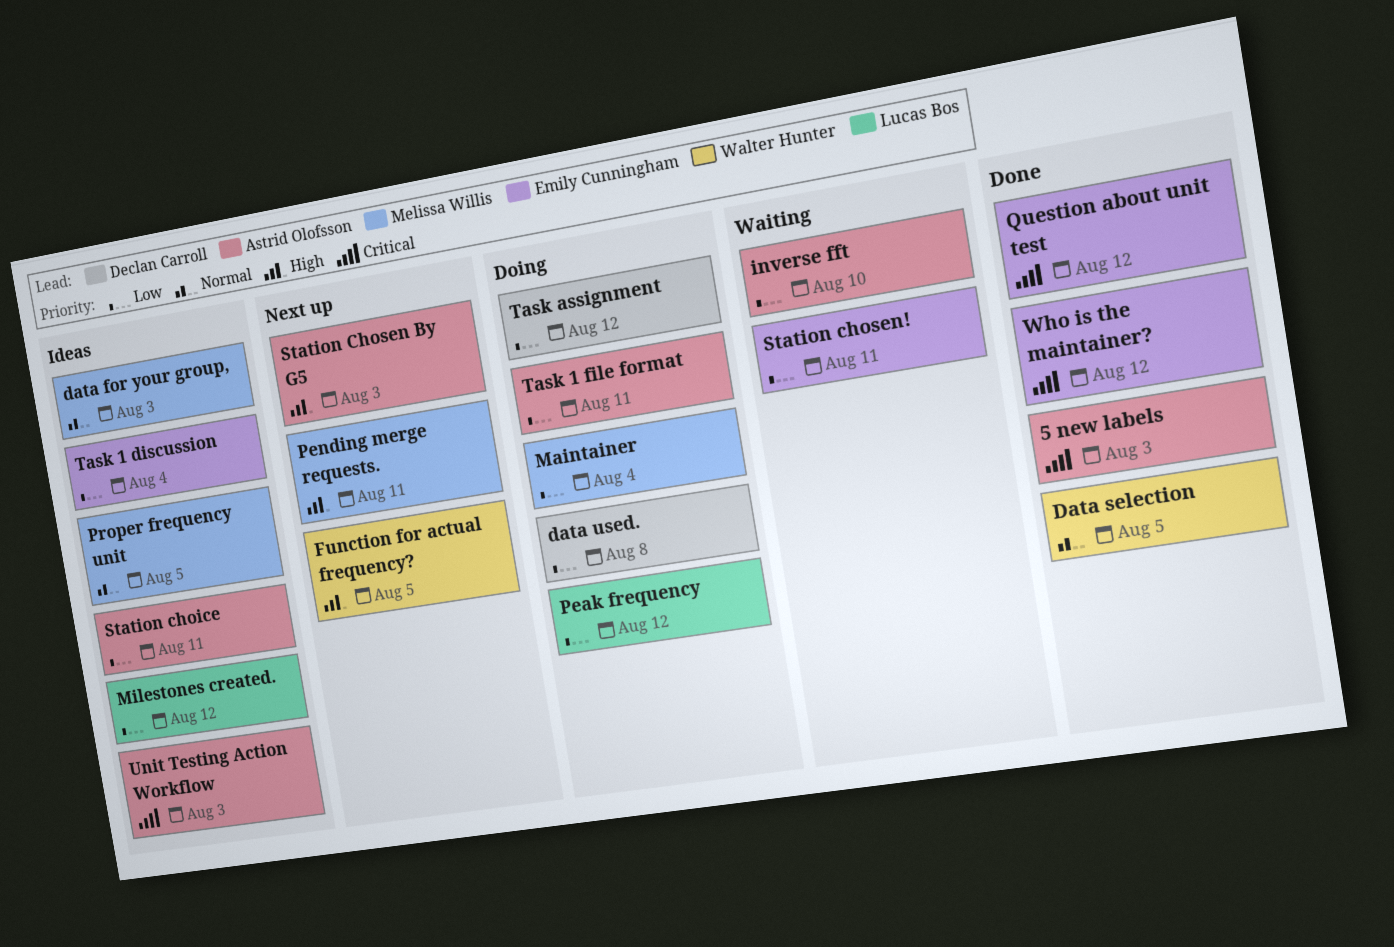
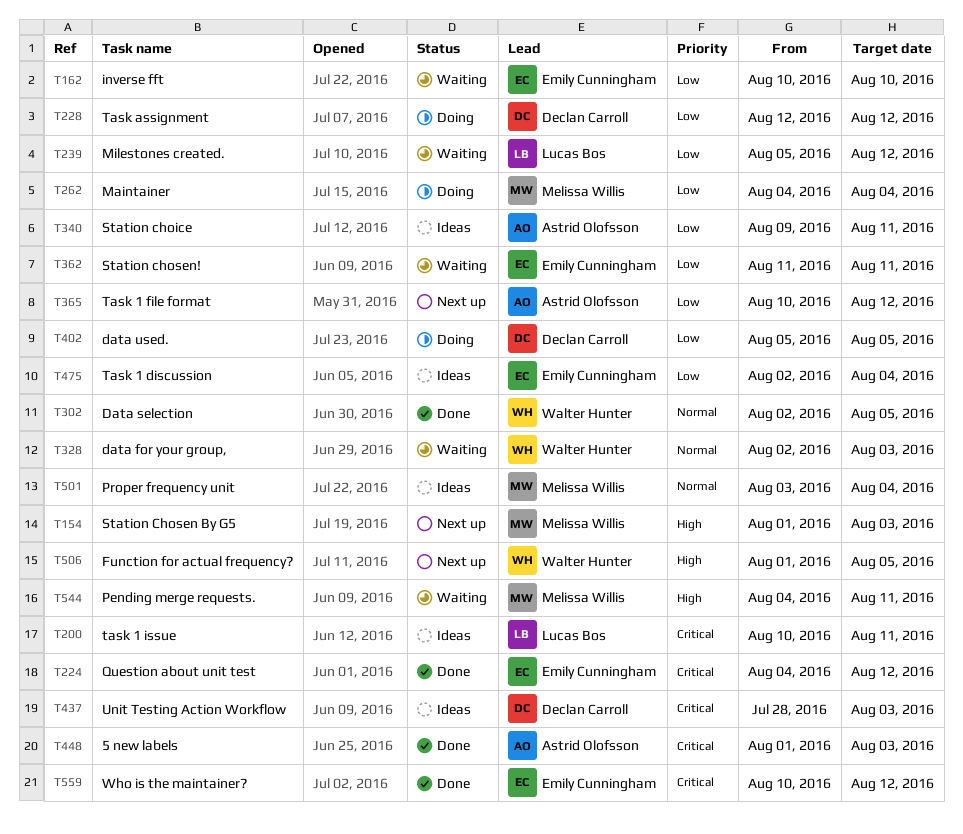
data for your group,, status: Ideas -> Waiting
data for your group,, owner: Melissa Willis -> Walter Hunter
data used., due: Aug 8 -> Aug 5
inverse fft, owner: Astrid Olofsson -> Emily Cunningham
Milestones created., status: Ideas -> Waiting
Peak frequency: present -> none
Pending merge requests., status: Next up -> Waiting
Proper frequency unit, due: Aug 5 -> Aug 4
Station Chosen By G5, owner: Astrid Olofsson -> Melissa Willis
Task 1 file format, status: Doing -> Next up
Task 1 file format, due: Aug 11 -> Aug 12
task 1 issue: none -> present
Unit Testing Action Workflow, owner: Astrid Olofsson -> Declan Carroll

